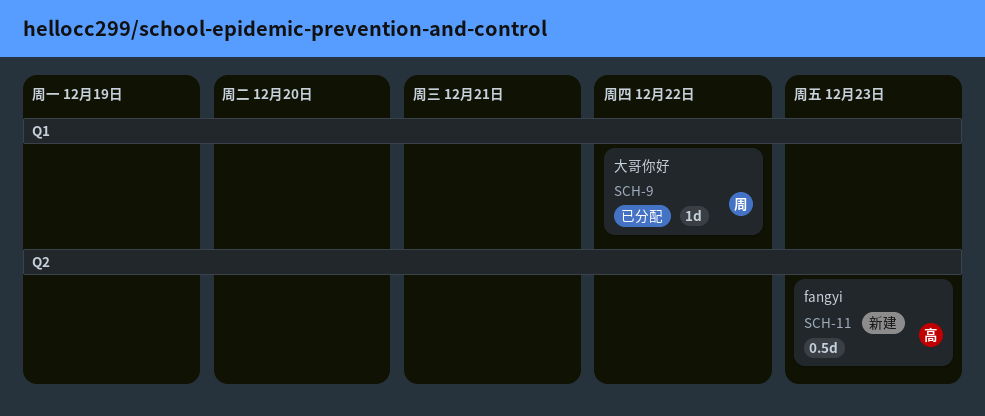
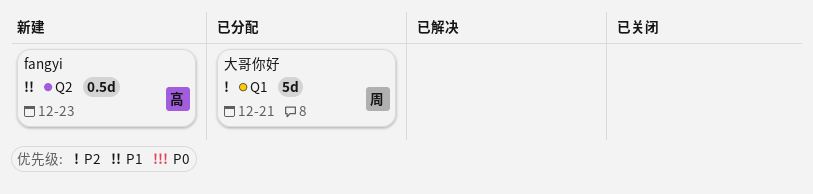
大哥你好, estimate: 1d -> 5d
大哥你好, due: Dec 22 -> Dec 21

